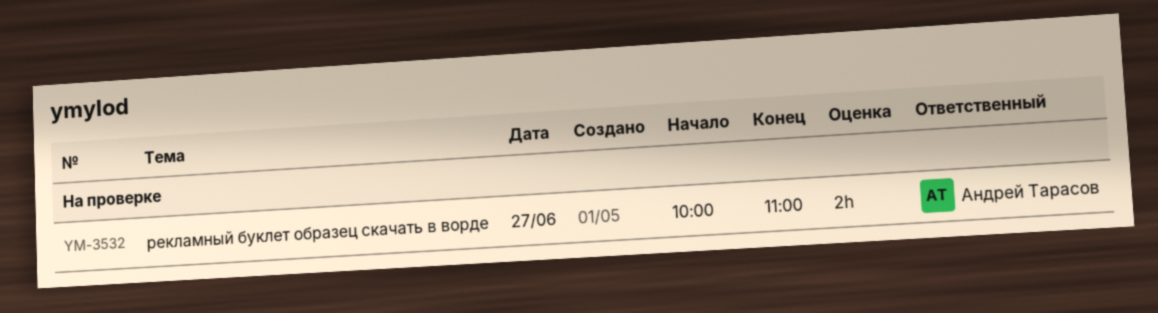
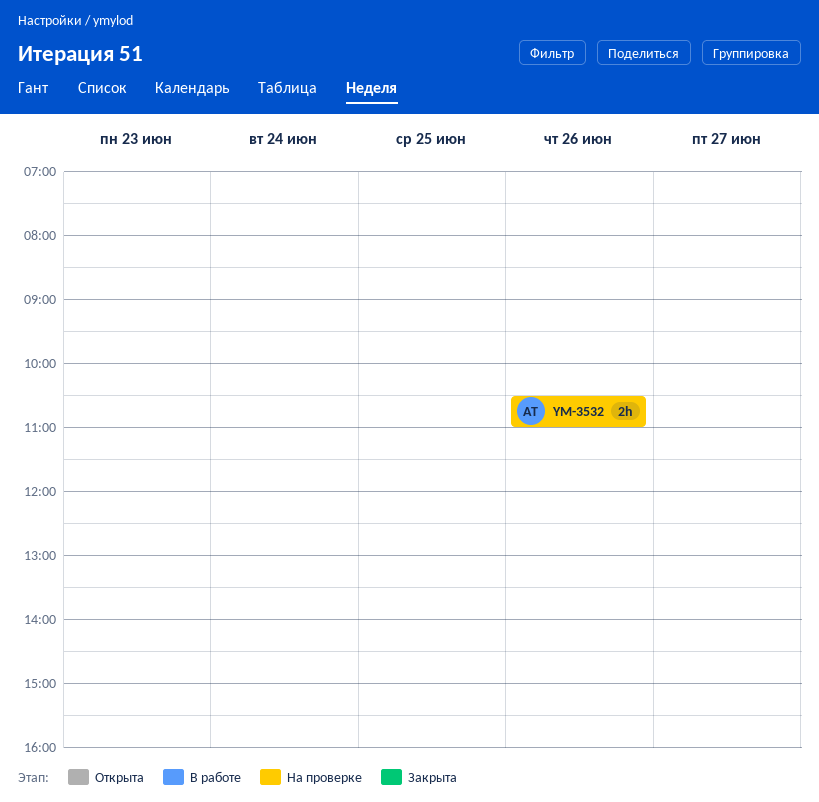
YM-3532, day: Jun 27 -> Jun 26
YM-3532, begins: 10:00 -> 10:30

